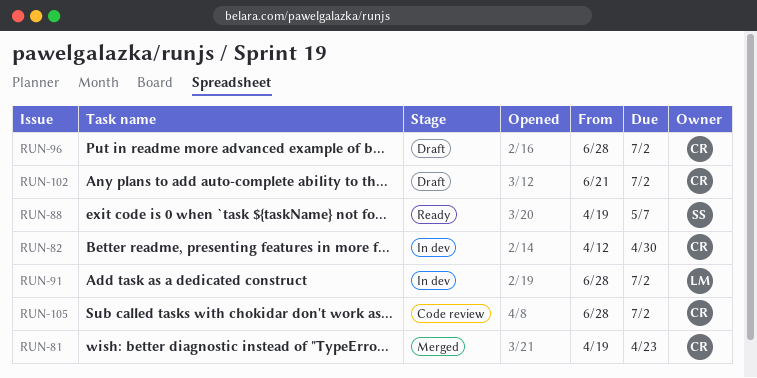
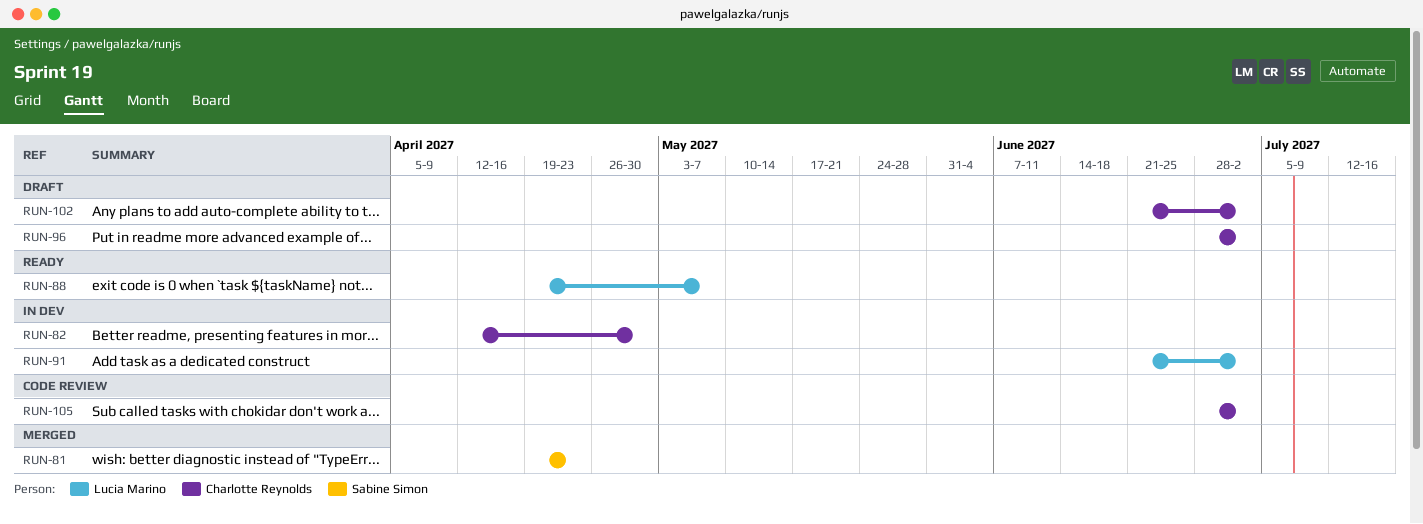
RUN-81, owner: Charlotte Reynolds -> Sabine Simon
RUN-88, owner: Sabine Simon -> Lucia Marino
RUN-91, start: Jun 28 -> Jun 21

